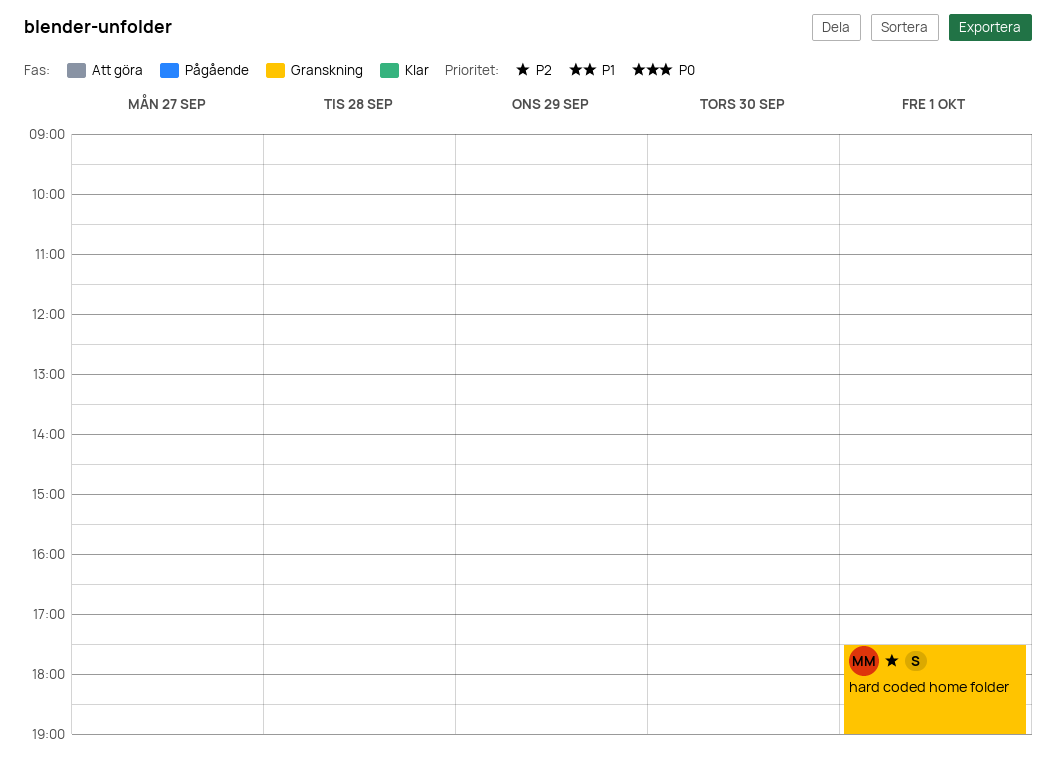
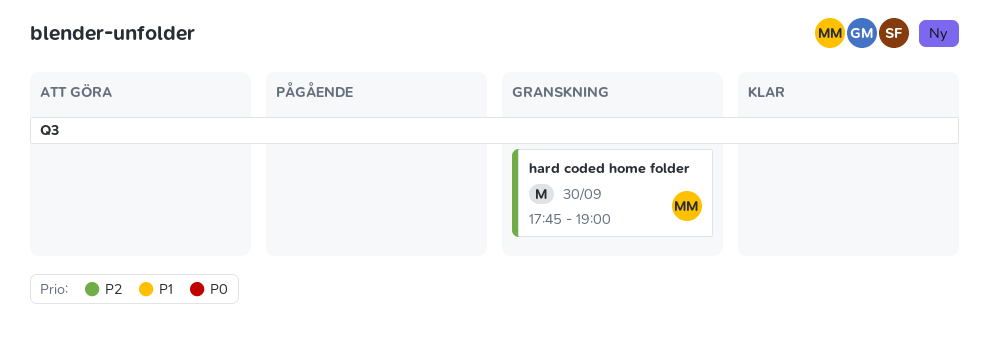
hard coded home folder, estimate: S -> M
hard coded home folder, day: Oct 1 -> Sep 30
hard coded home folder, begins: 17:30 -> 17:45

